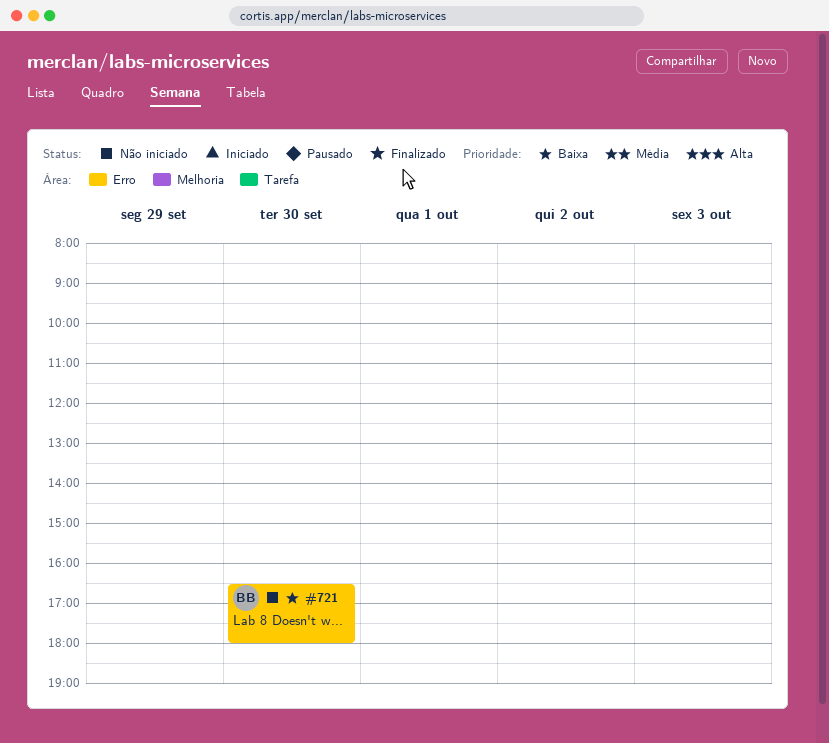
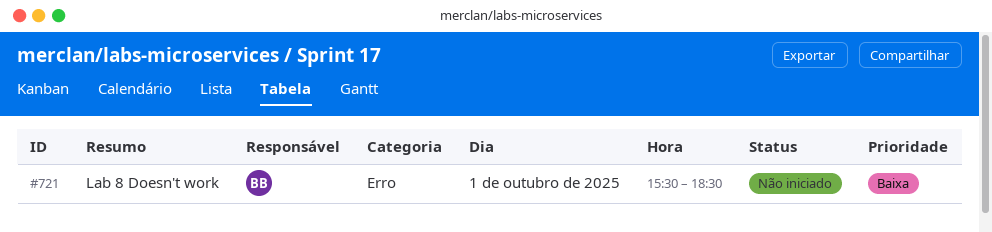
#721, day: Sep 30 -> Oct 1
#721, begins: 16:30 -> 15:30
#721, ends: 18:00 -> 18:30

